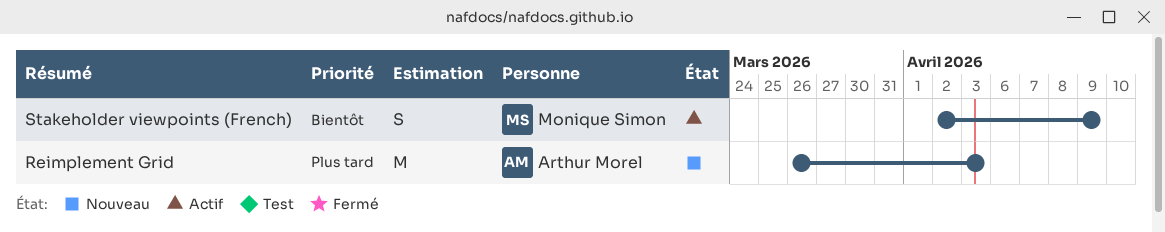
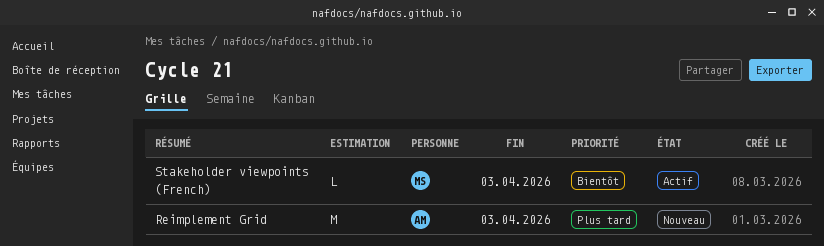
Stakeholder viewpoints (French), estimate: S -> L
Stakeholder viewpoints (French), due: Apr 9 -> Apr 3

